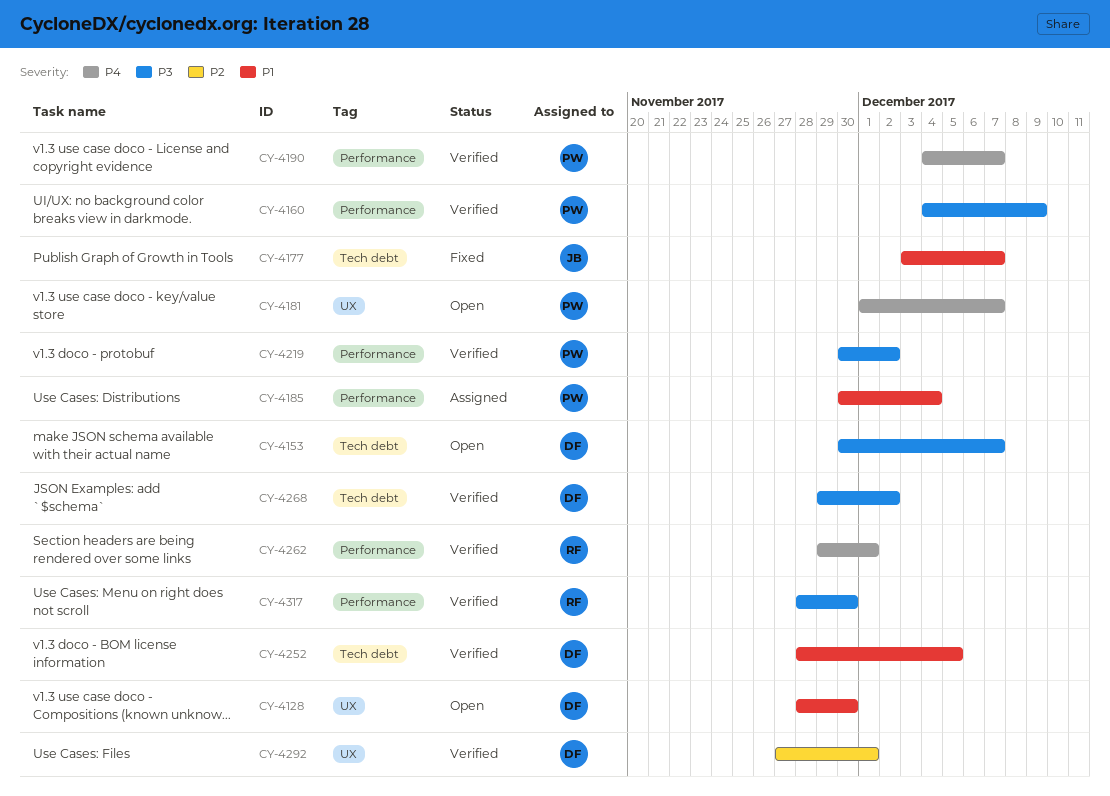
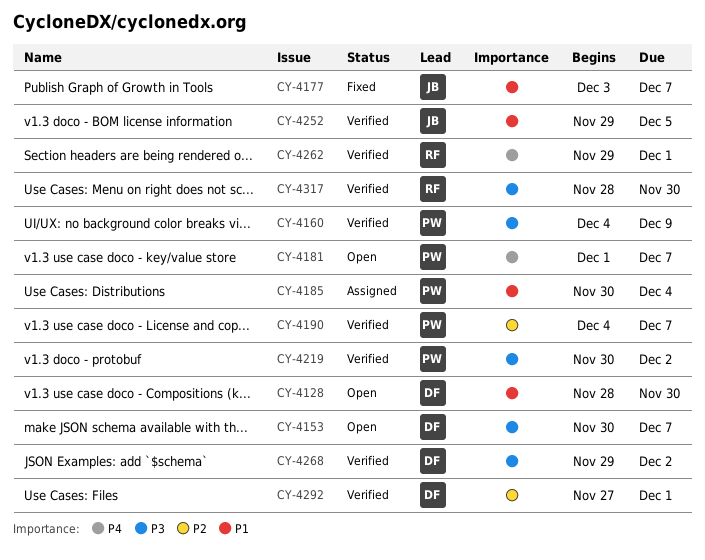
CY-4190, priority: P4 -> P2
CY-4252, owner: DF -> JB
CY-4252, start: Nov 28 -> Nov 29

